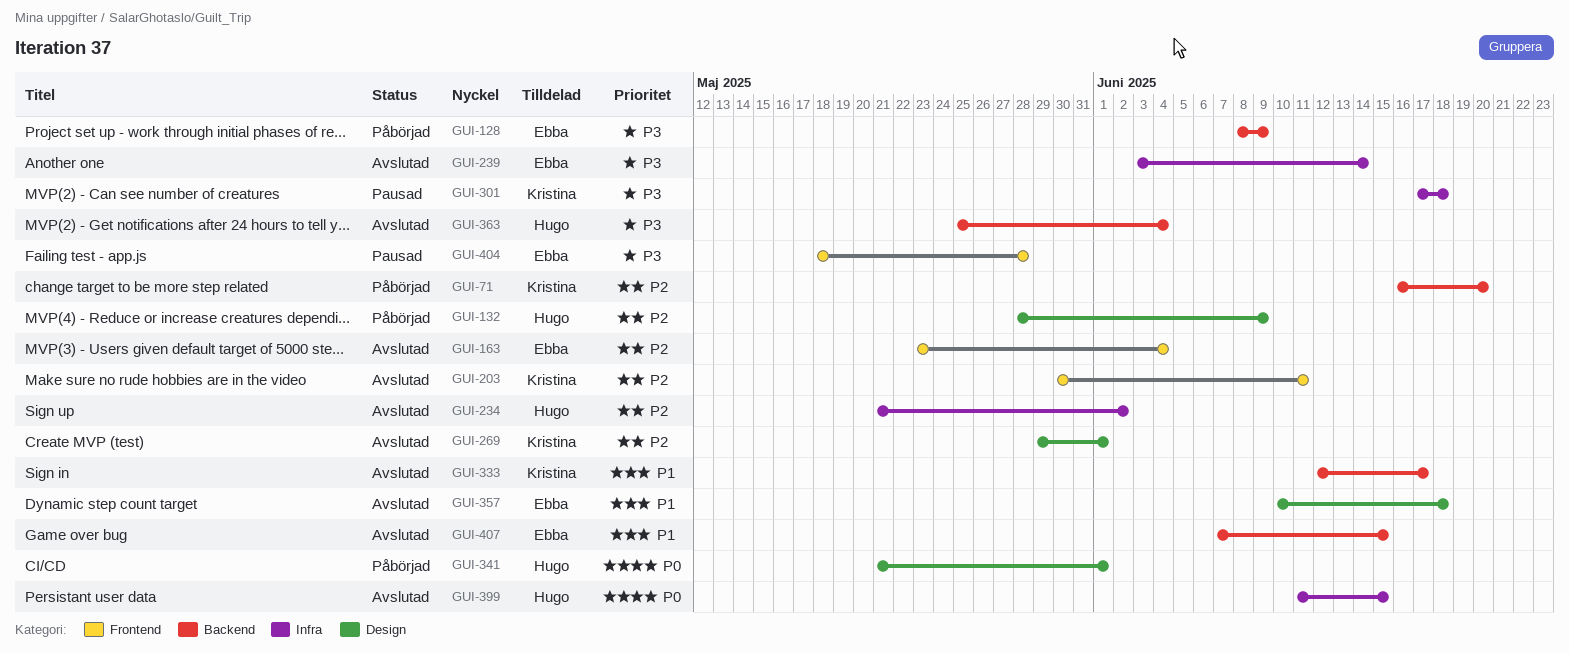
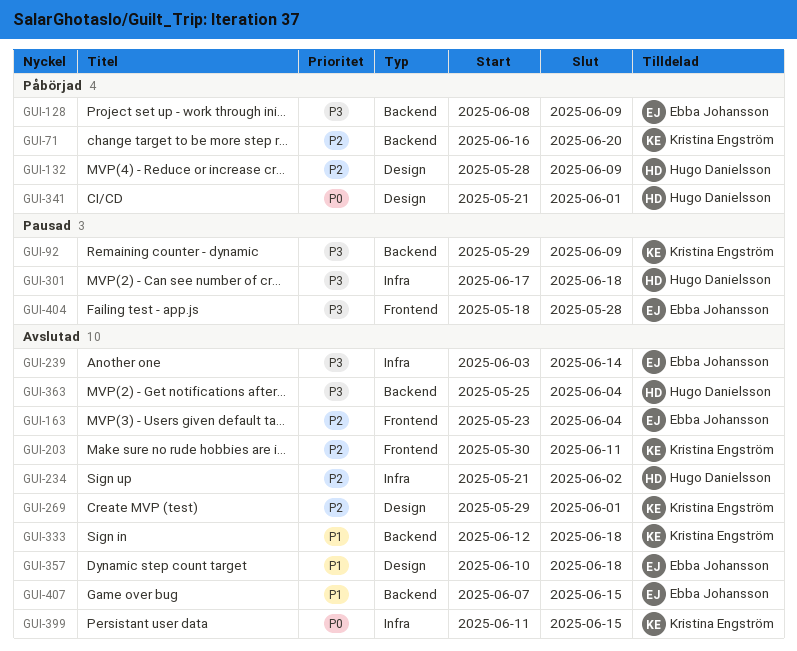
GUI-92: none -> present
GUI-301, owner: Kristina Engström -> Hugo Danielsson
GUI-333, due: Jun 17 -> Jun 18
GUI-399, owner: Hugo Danielsson -> Kristina Engström

